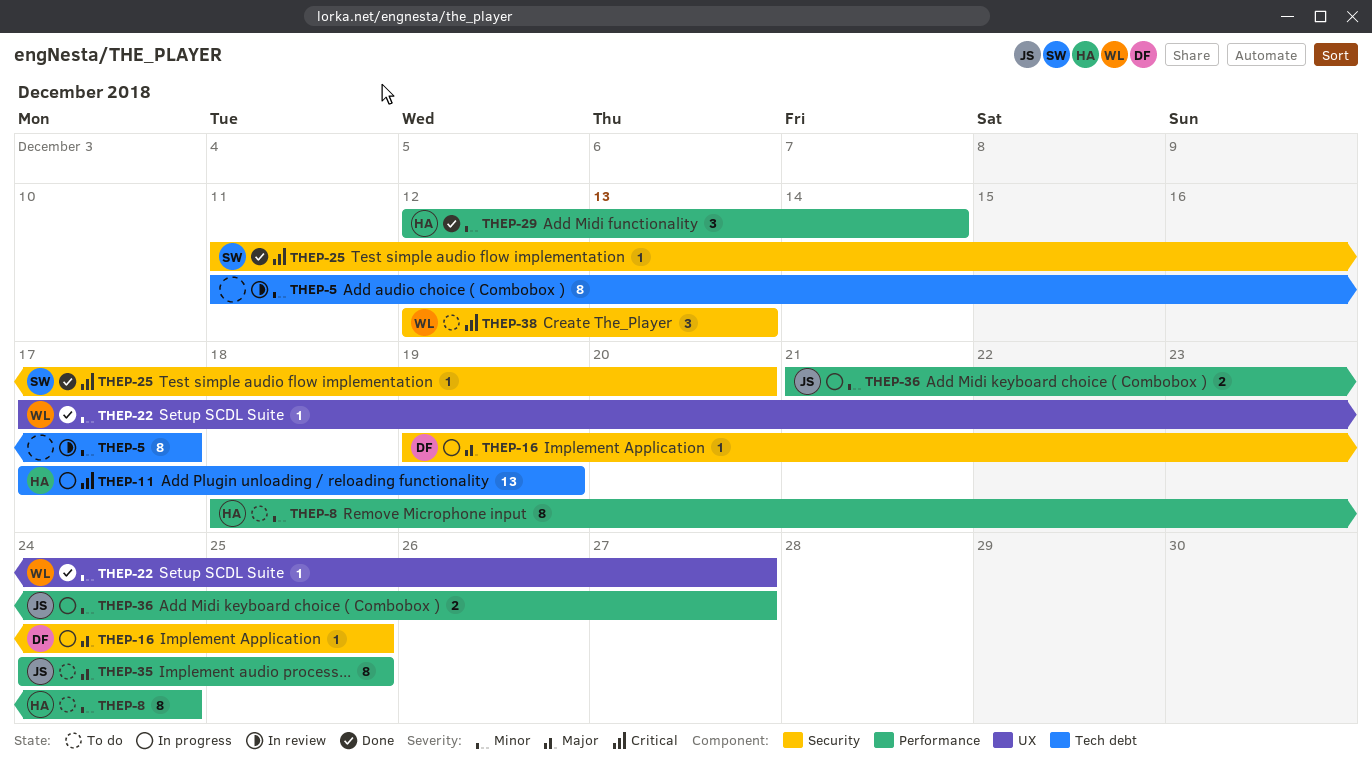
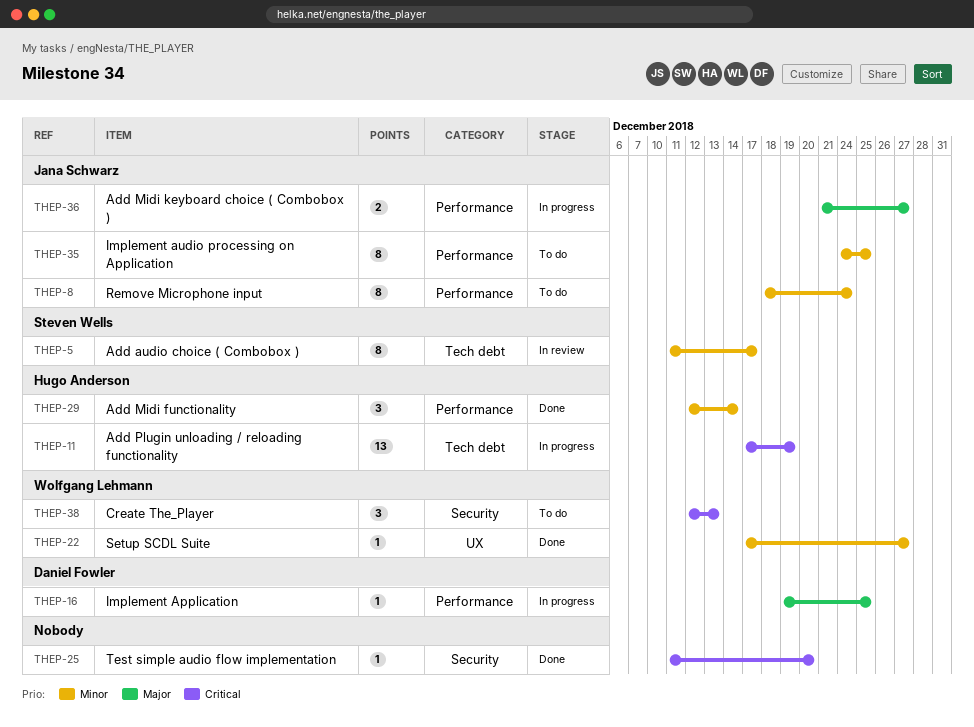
THEP-5, owner: none -> Steven Wells
THEP-8, owner: Hugo Anderson -> Jana Schwarz
THEP-16, label: Security -> Performance
THEP-25, owner: Steven Wells -> none
THEP-35, priority: Major -> Minor
THEP-36, priority: Minor -> Major

